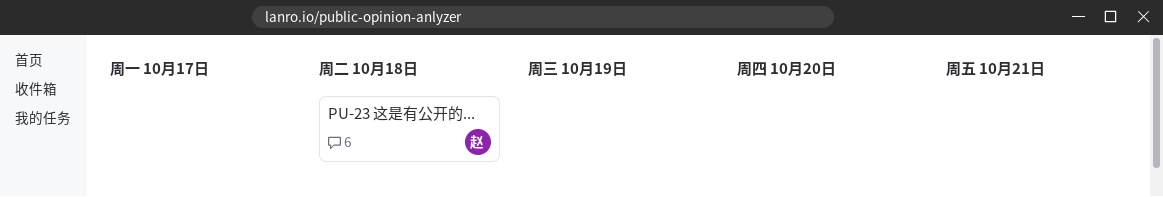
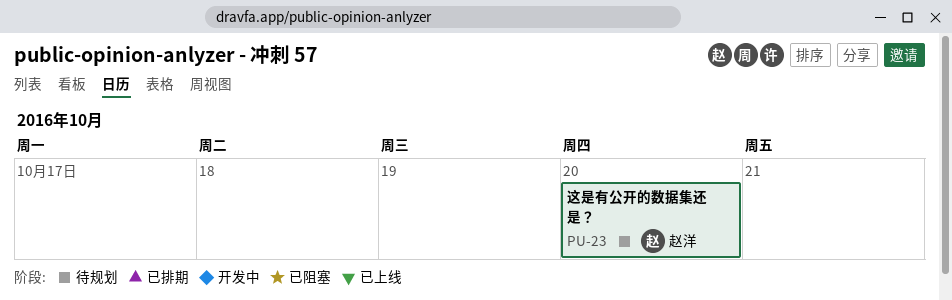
PU-23, due: Oct 18 -> Oct 20

